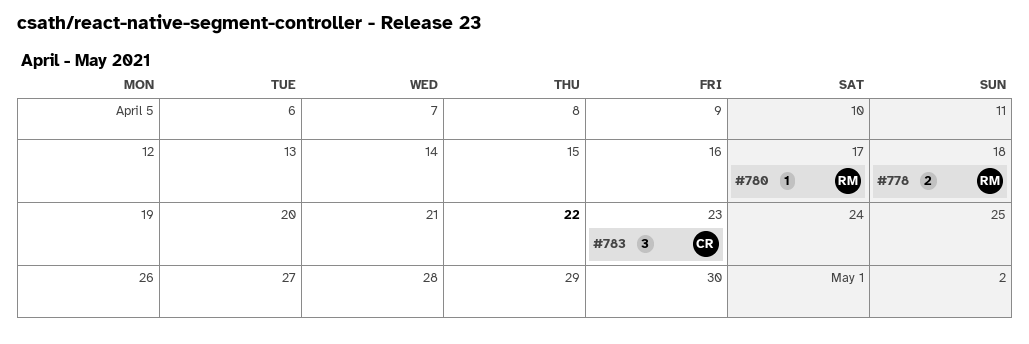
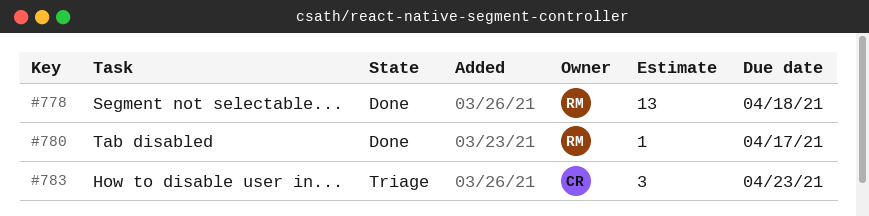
#778, estimate: 2 -> 13

